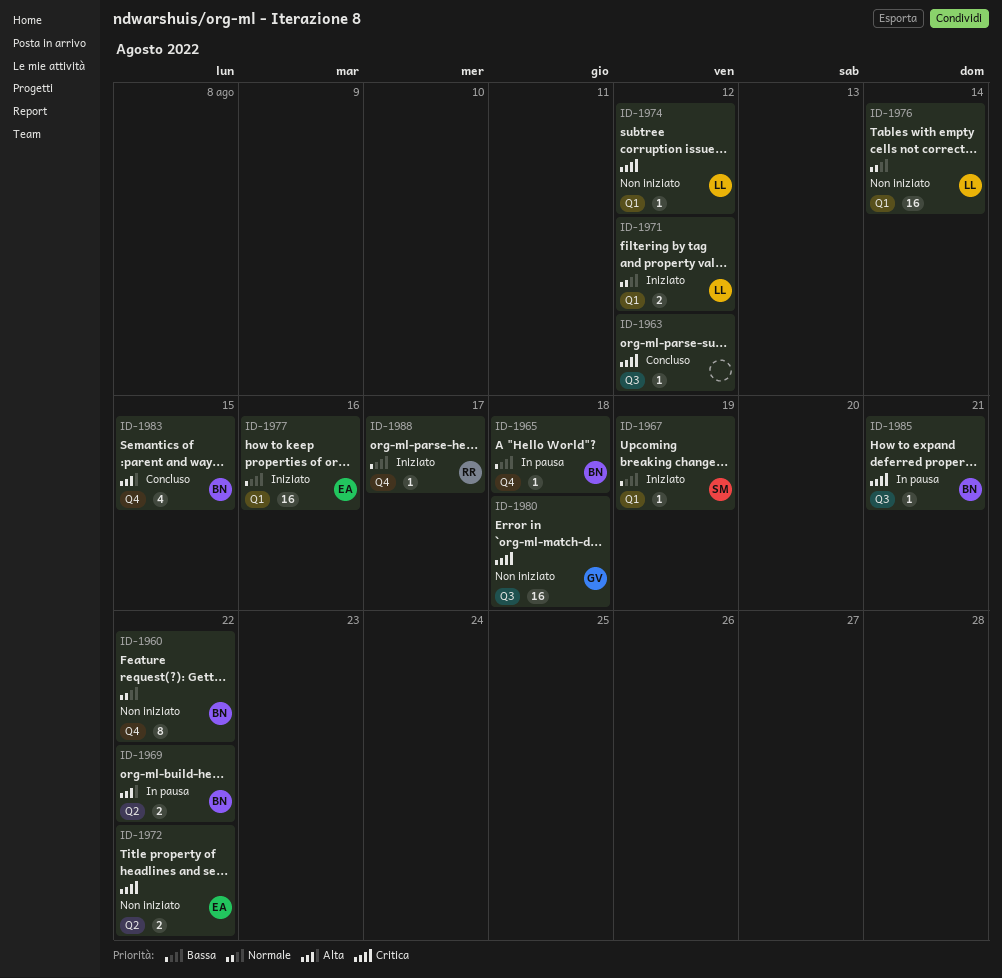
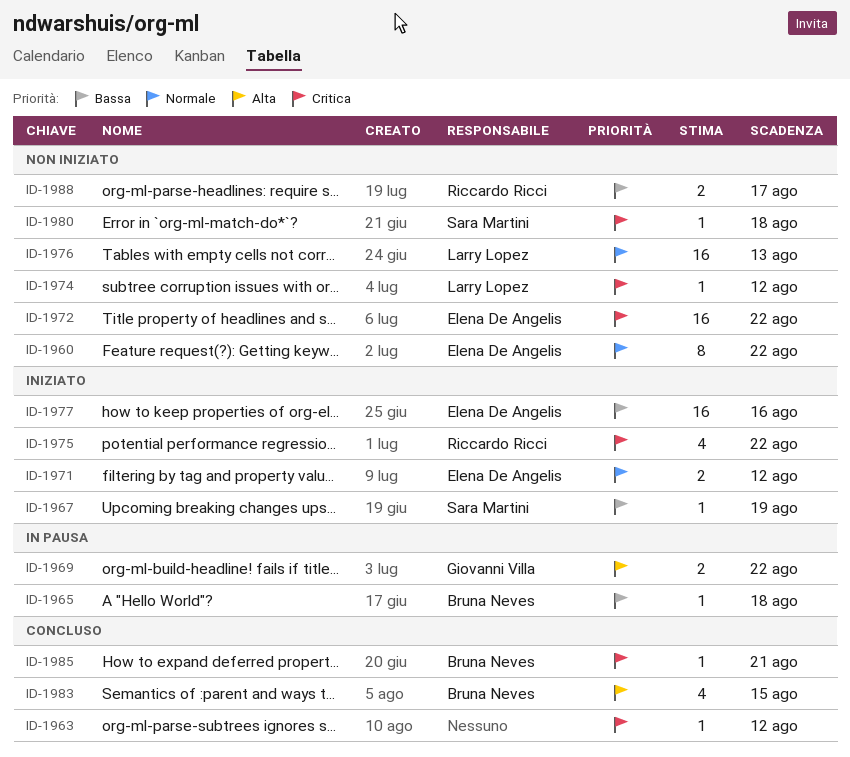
ID-1960, owner: Bruna Neves -> Elena De Angelis
ID-1969, owner: Bruna Neves -> Giovanni Villa
ID-1971, owner: Larry Lopez -> Elena De Angelis
ID-1972, estimate: 2 -> 16
ID-1975: none -> present
ID-1976, due: Aug 14 -> Aug 13
ID-1980, owner: Giovanni Villa -> Sara Martini
ID-1980, estimate: 16 -> 1
ID-1985, status: In pausa -> Concluso
ID-1988, status: Iniziato -> Non iniziato
ID-1988, estimate: 1 -> 2

